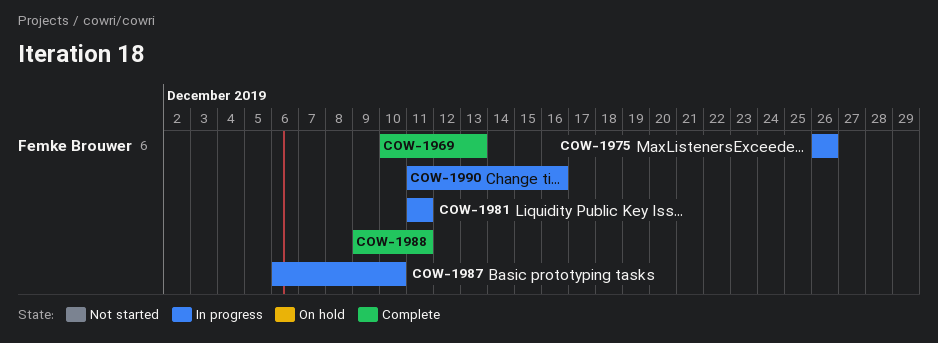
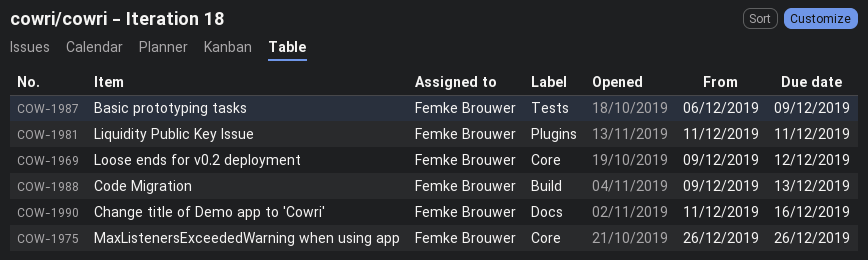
COW-1969, start: Dec 10 -> Dec 9
COW-1969, due: Dec 13 -> Dec 12
COW-1987, due: Dec 10 -> Dec 9
COW-1988, due: Dec 11 -> Dec 13

